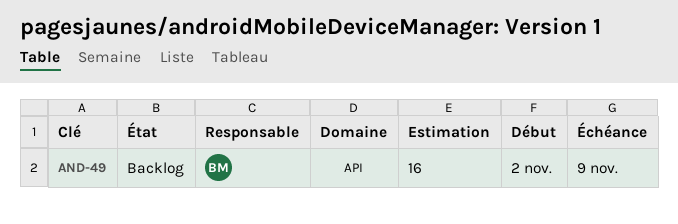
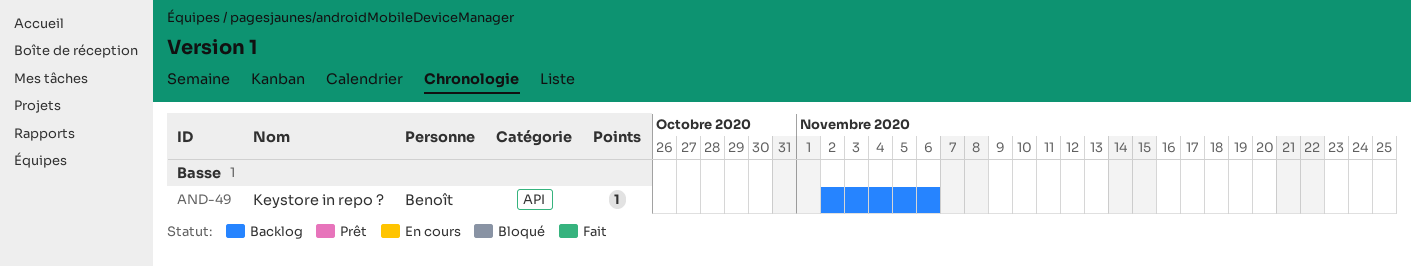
AND-49, estimate: 16 -> 1
AND-49, due: Nov 9 -> Nov 6

